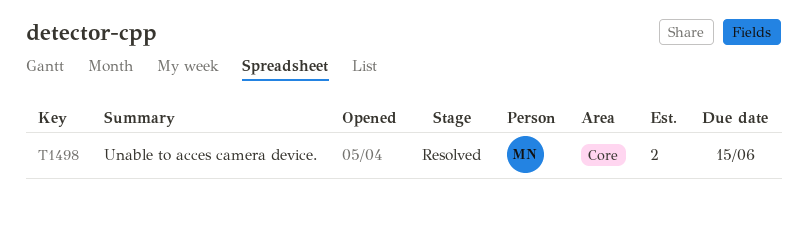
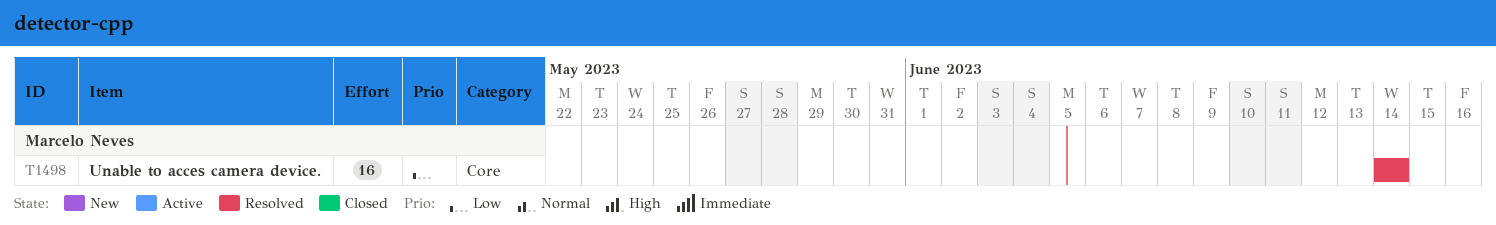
T1498, estimate: 2 -> 16
T1498, due: Jun 15 -> Jun 14

